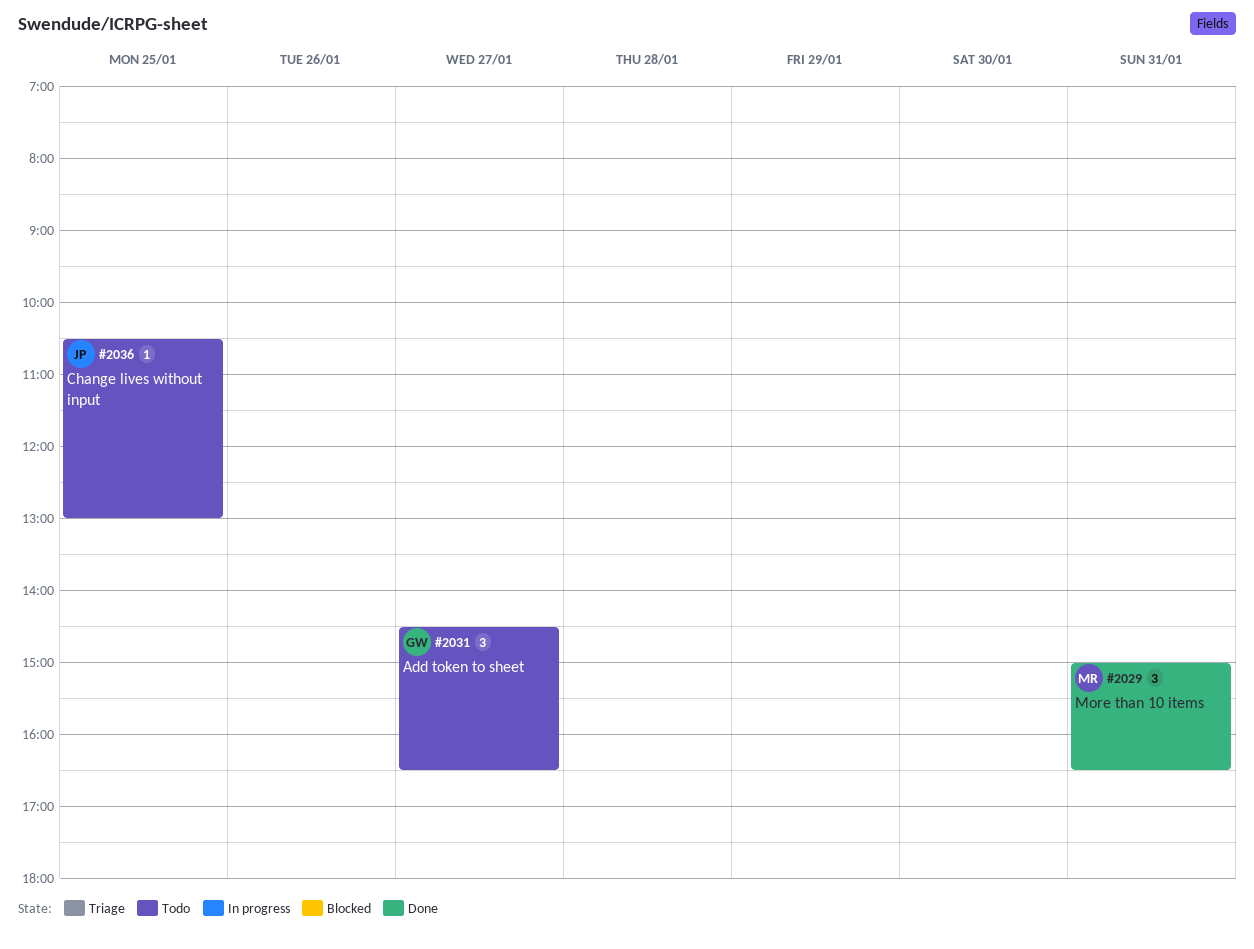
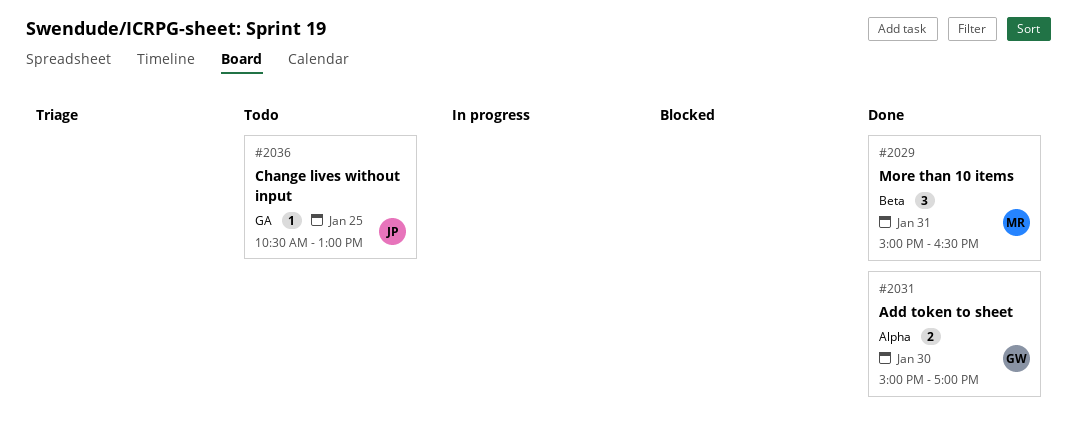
#2031, status: Todo -> Done
#2031, estimate: 3 -> 2
#2031, day: Jan 27 -> Jan 30
#2031, begins: 14:30 -> 15:00
#2031, ends: 16:30 -> 17:00

